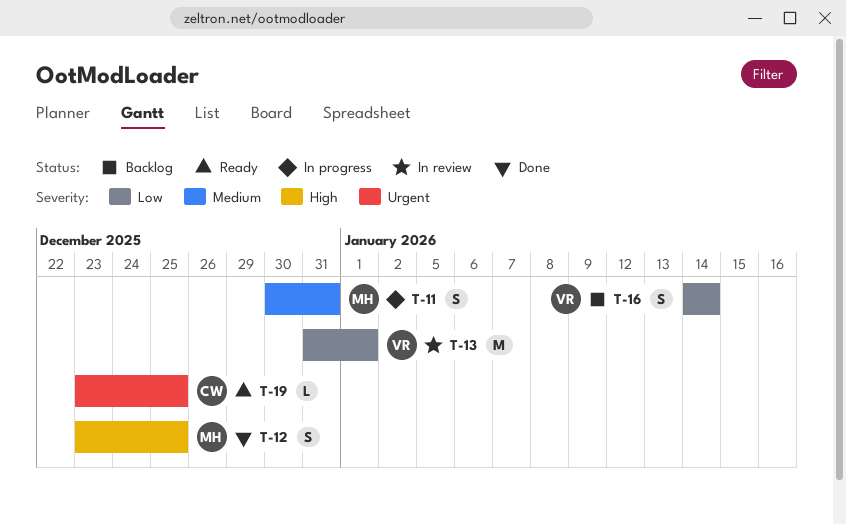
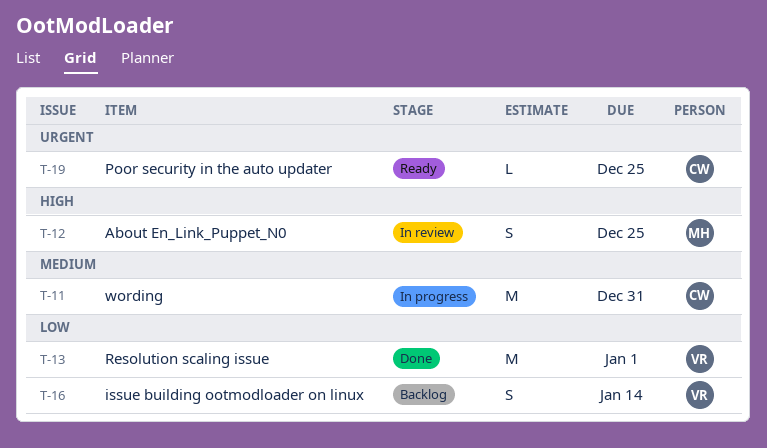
T-11, owner: MH -> CW
T-11, estimate: S -> M
T-12, status: Done -> In review
T-13, status: In review -> Done

